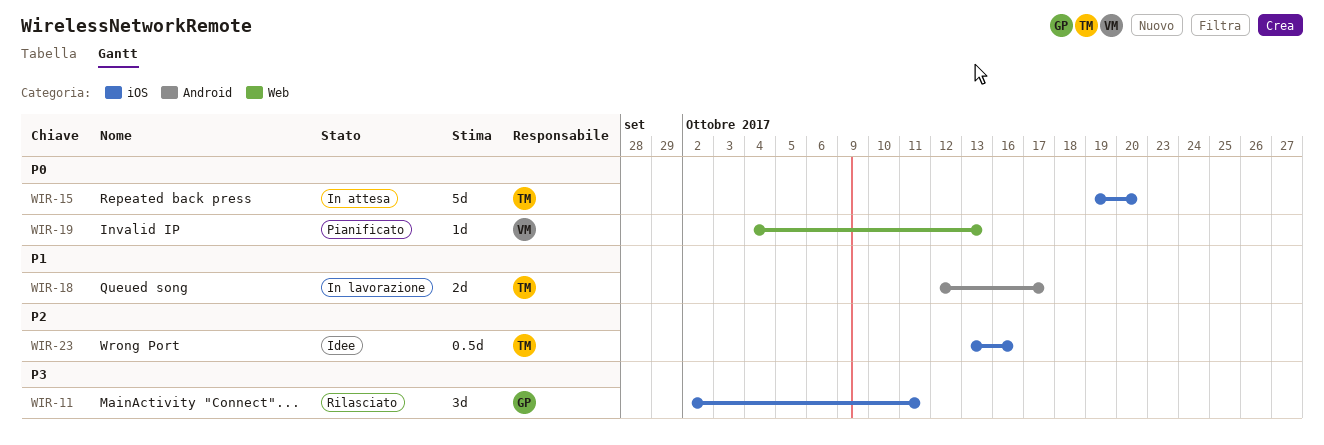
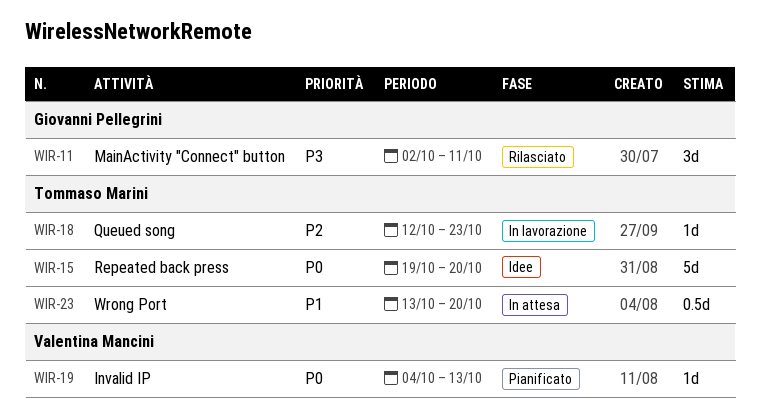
WIR-15, status: In attesa -> Idee
WIR-18, priority: P1 -> P2
WIR-18, estimate: 2d -> 1d
WIR-18, due: Oct 17 -> Oct 23
WIR-23, status: Idee -> In attesa
WIR-23, priority: P2 -> P1
WIR-23, due: Oct 16 -> Oct 20

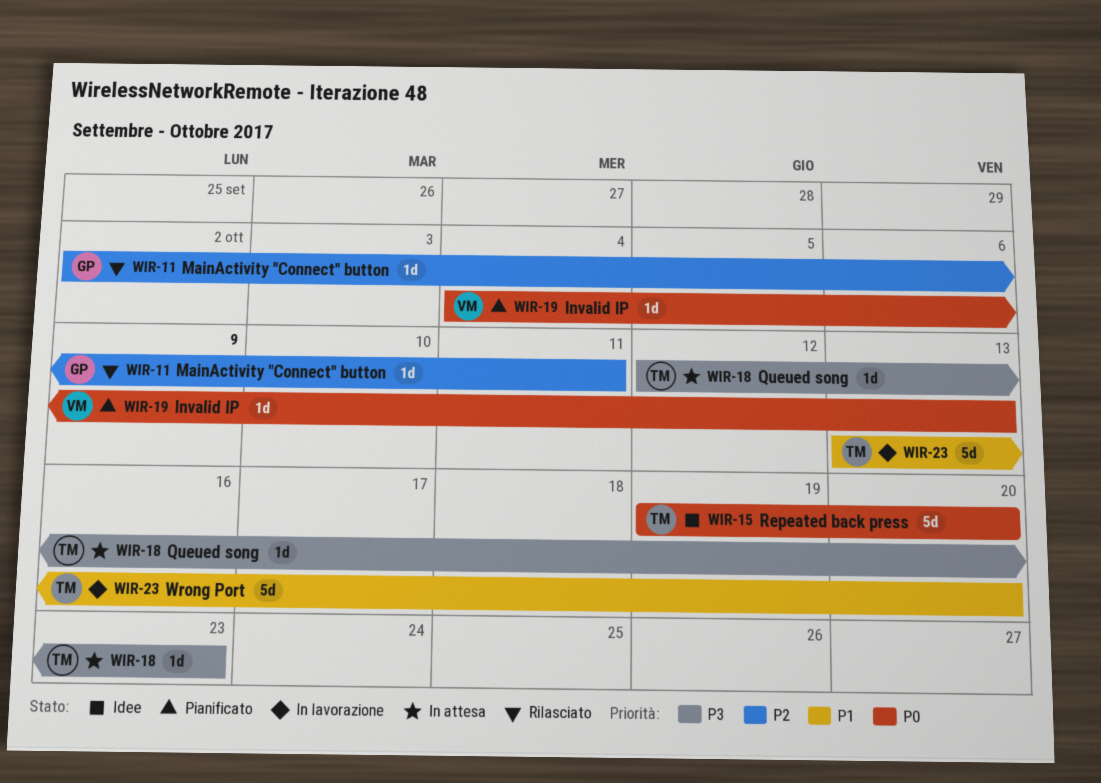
WIR-11, priority: P3 -> P2
WIR-11, estimate: 3d -> 1d
WIR-18, status: In lavorazione -> In attesa
WIR-18, priority: P2 -> P3
WIR-23, status: In attesa -> In lavorazione
WIR-23, estimate: 0.5d -> 5d

